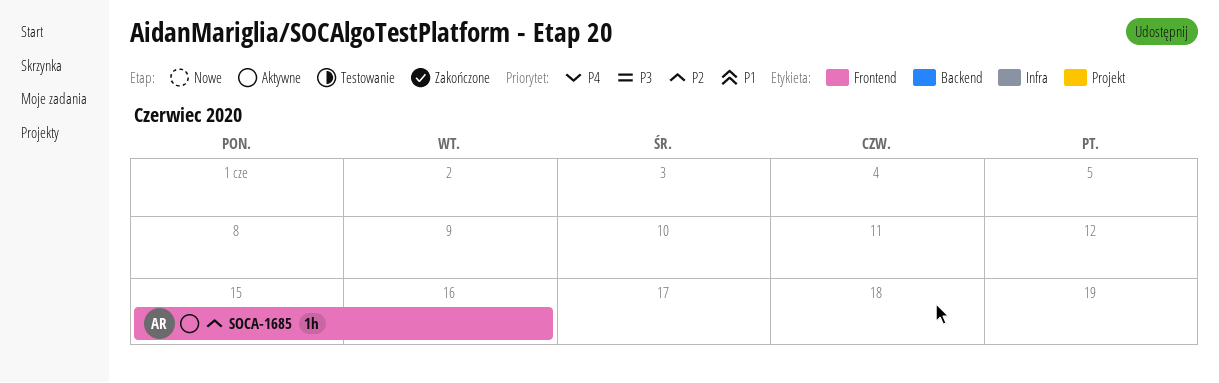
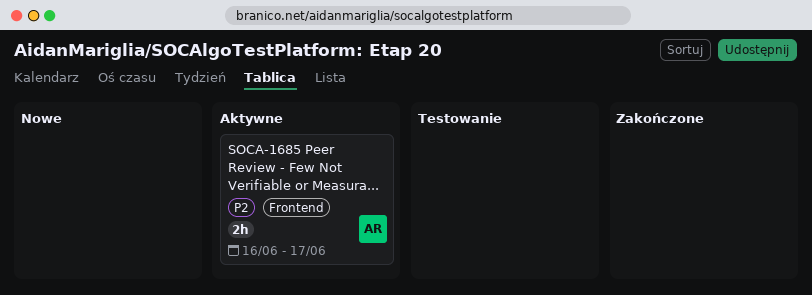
SOCA-1685, estimate: 1h -> 2h
SOCA-1685, start: Jun 15 -> Jun 16
SOCA-1685, due: Jun 16 -> Jun 17

